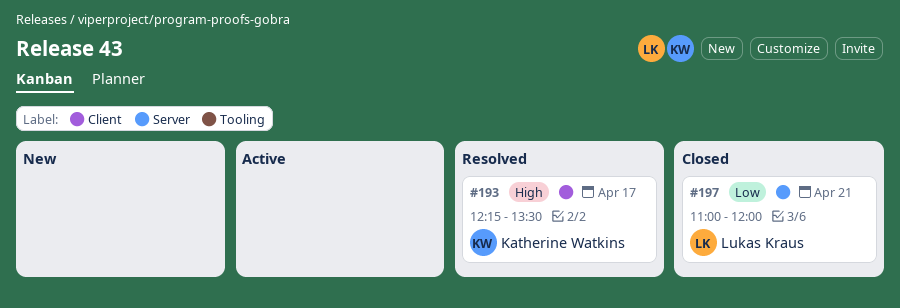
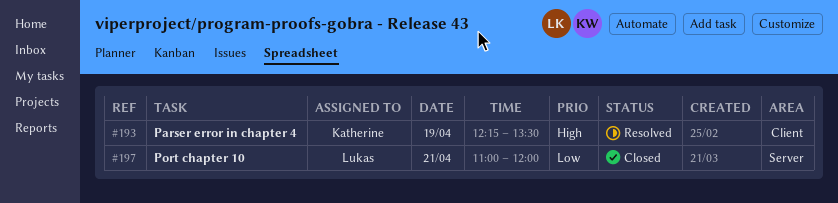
#193, day: Apr 17 -> Apr 19

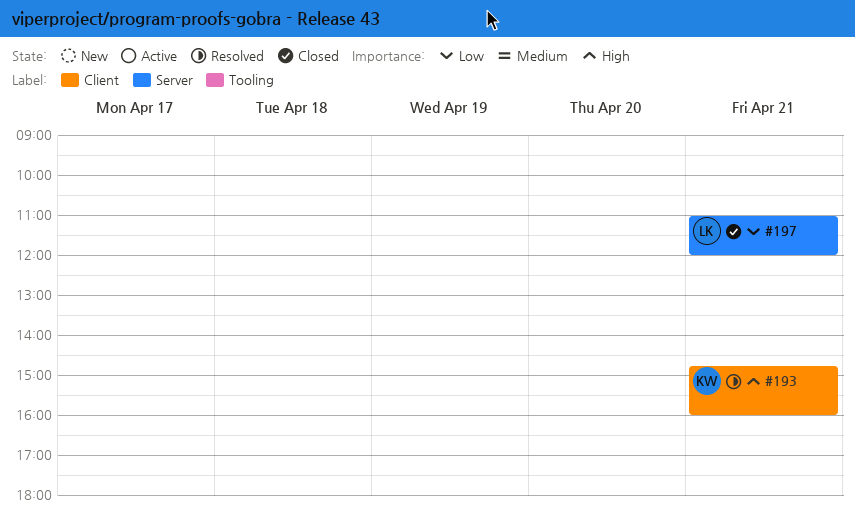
#193, day: Apr 19 -> Apr 21
#193, begins: 12:15 -> 14:45
#193, ends: 13:30 -> 16:00

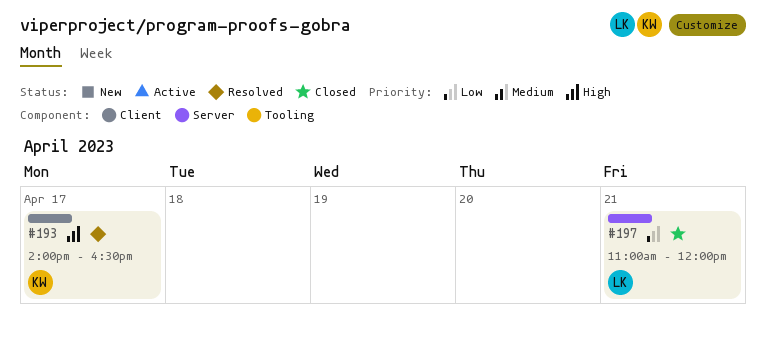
#193, day: Apr 21 -> Apr 17
#193, begins: 14:45 -> 14:00
#193, ends: 16:00 -> 16:30

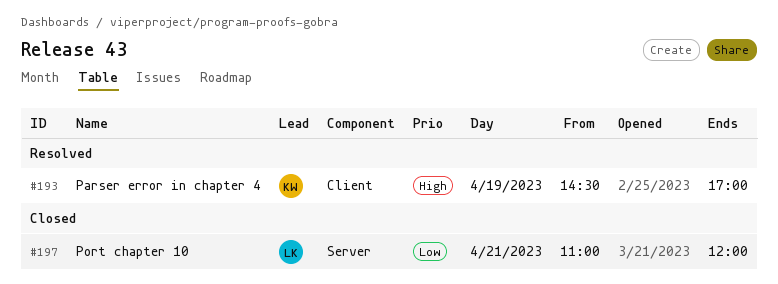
#193, day: Apr 17 -> Apr 19
#193, begins: 14:00 -> 14:30
#193, ends: 16:30 -> 17:00

